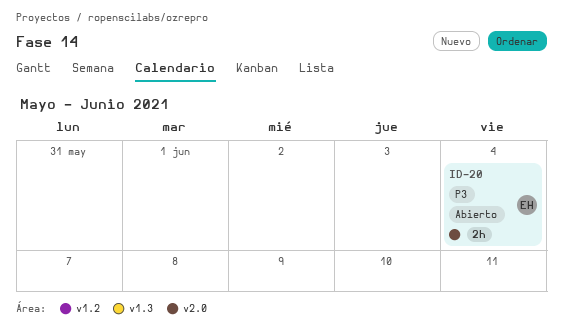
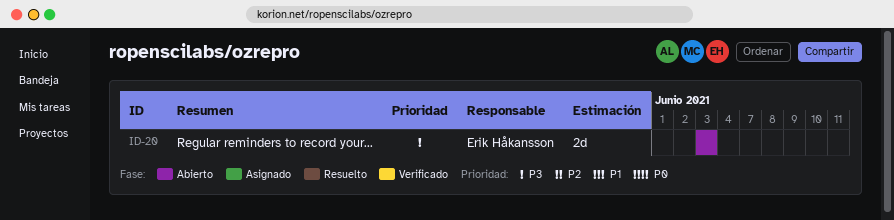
ID-20, estimate: 2h -> 2d
ID-20, due: Jun 4 -> Jun 3

